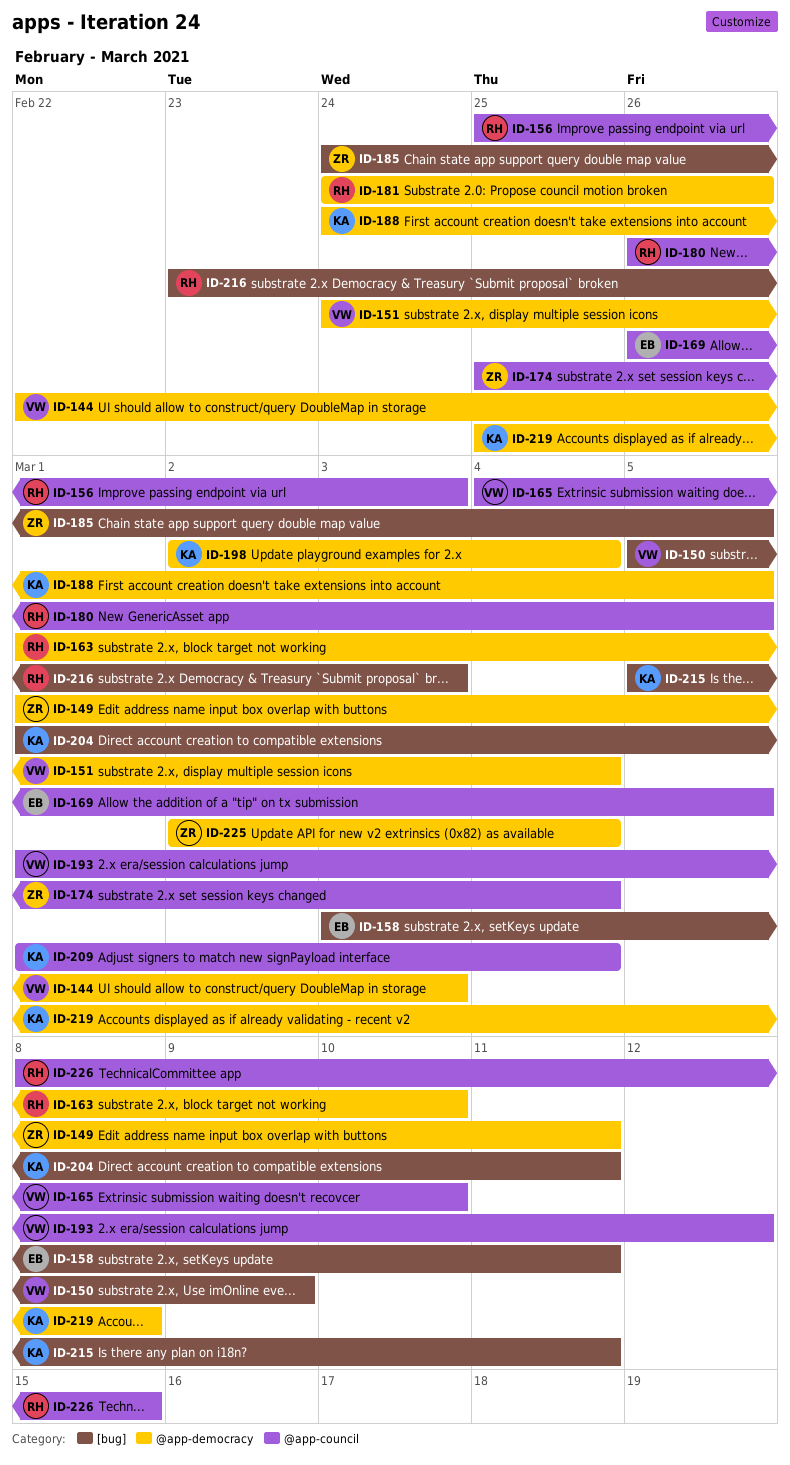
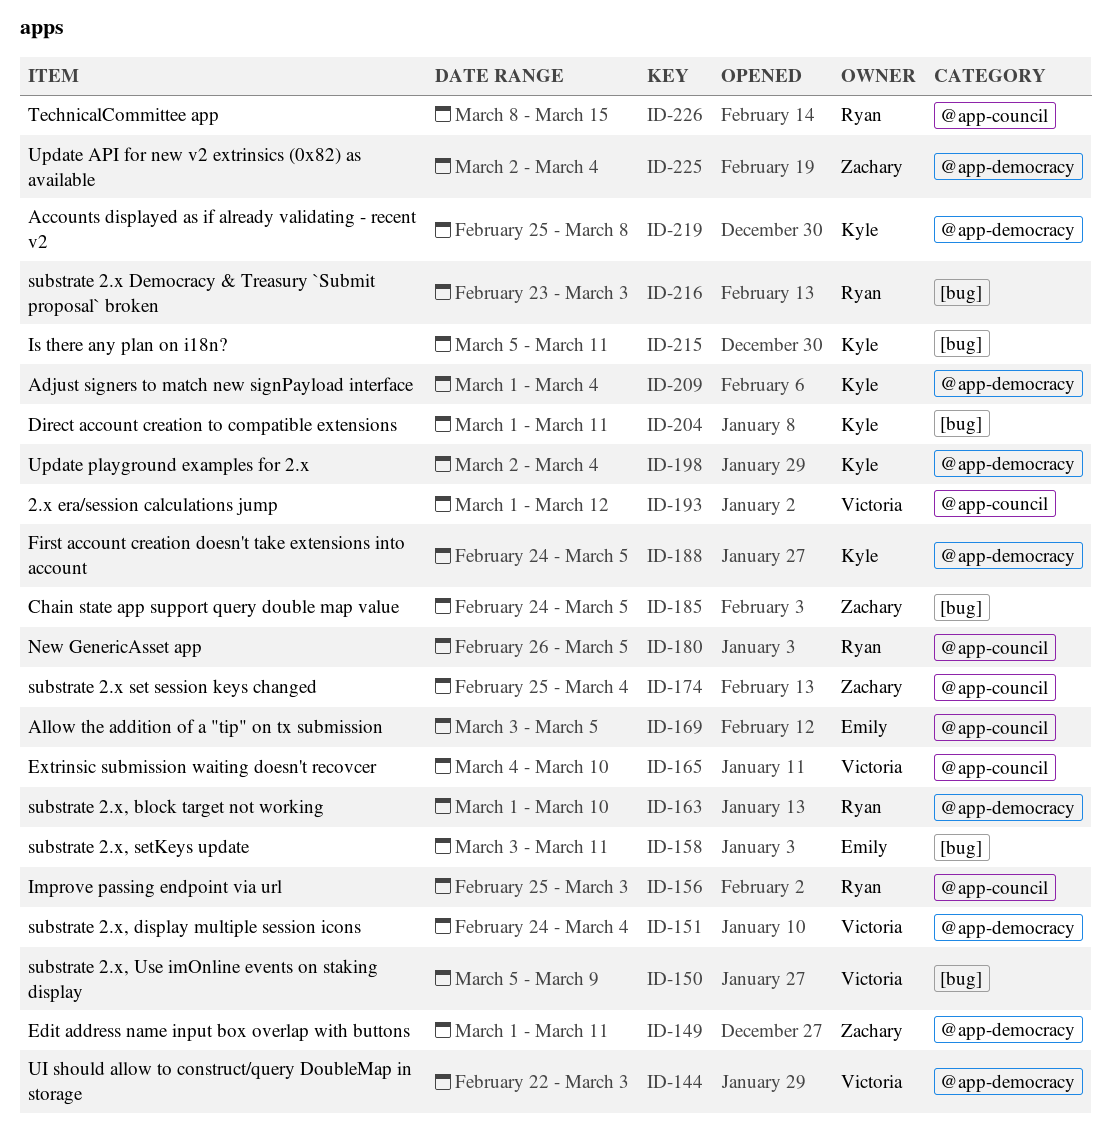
ID-169, start: Feb 26 -> Mar 3
ID-181: present -> none
ID-209, label: @app-council -> @app-democracy

